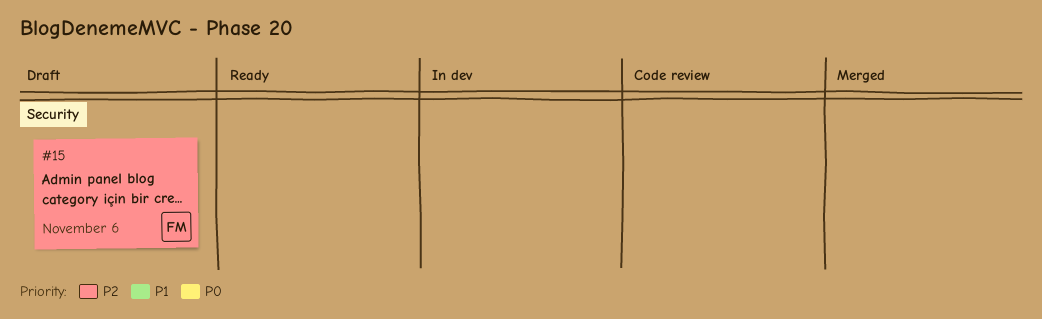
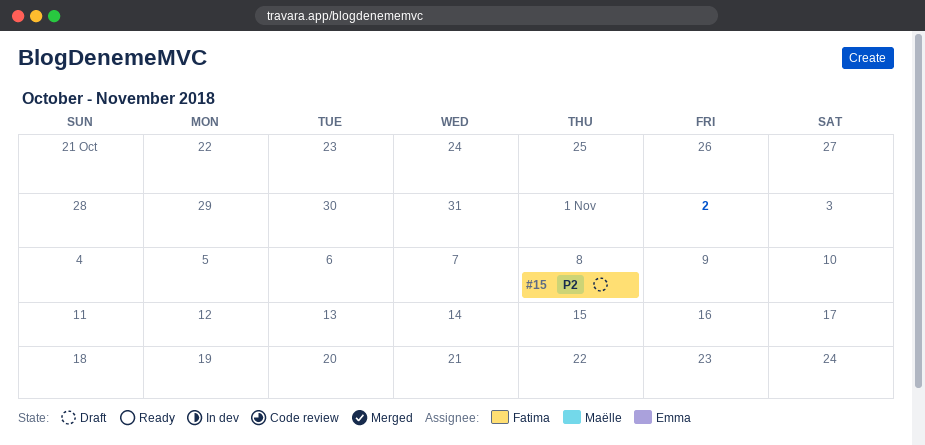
#15, due: Nov 6 -> Nov 8

